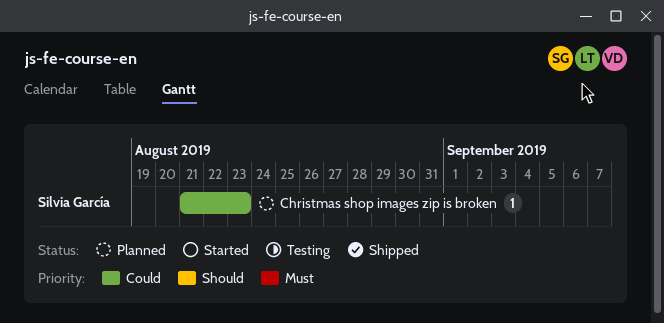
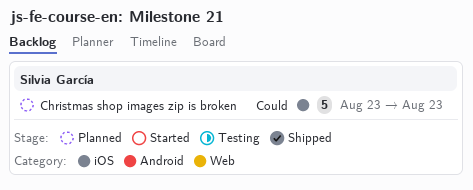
Christmas shop images zip is broken, estimate: 1 -> 5
Christmas shop images zip is broken, start: Aug 21 -> Aug 23

